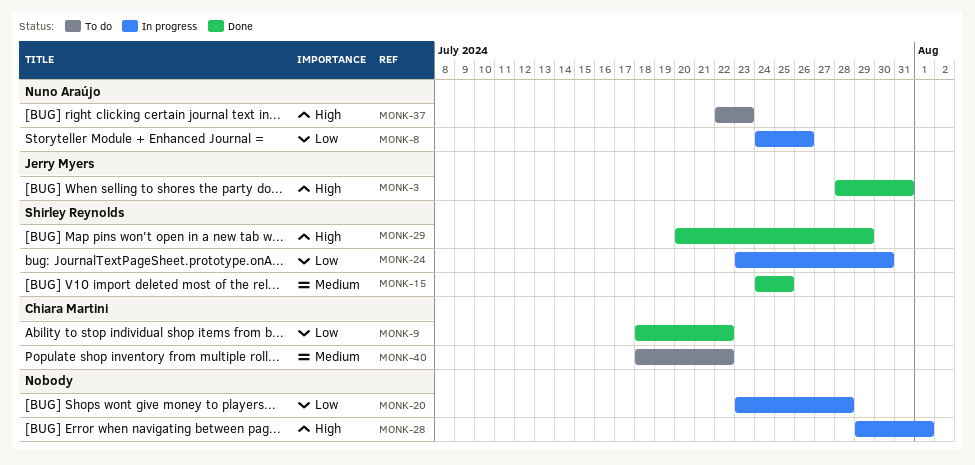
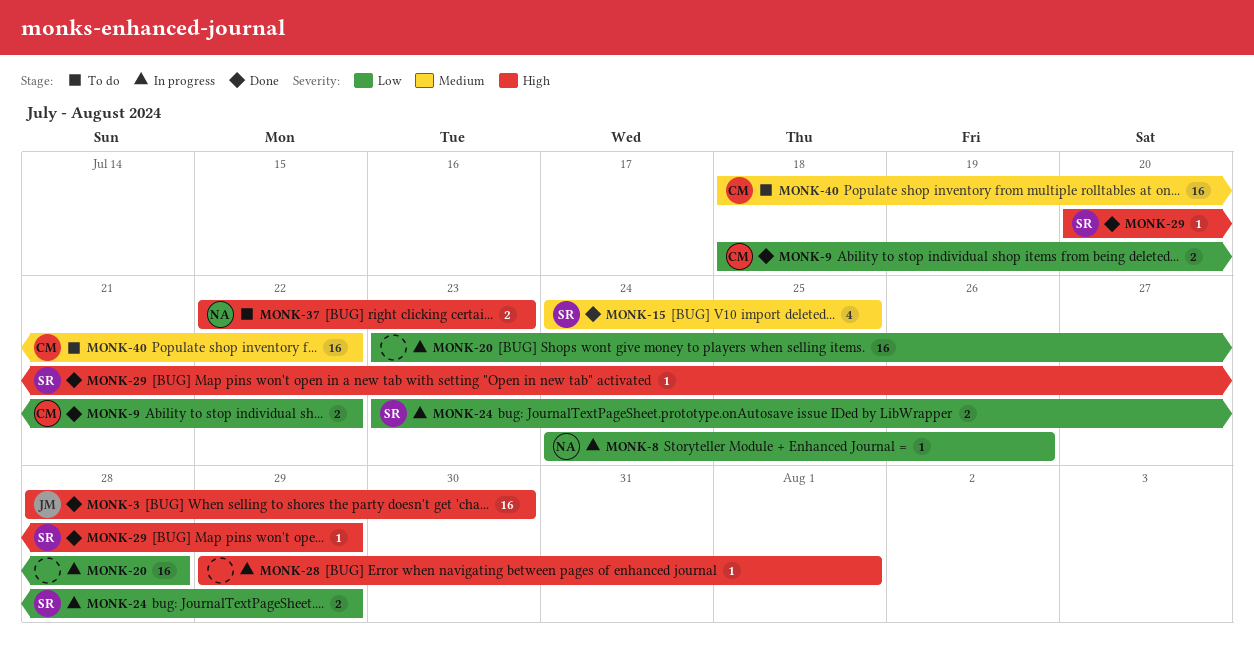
MONK-3, due: Jul 31 -> Jul 30
MONK-24, due: Jul 30 -> Jul 29

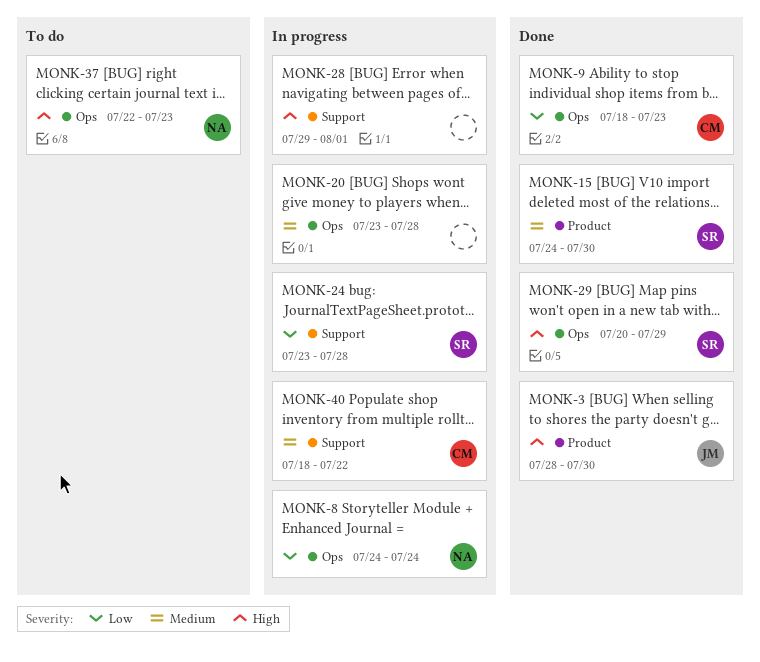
MONK-8, due: Jul 26 -> Jul 24
MONK-9, due: Jul 22 -> Jul 23
MONK-15, due: Jul 25 -> Jul 30
MONK-20, priority: Low -> Medium
MONK-24, due: Jul 29 -> Jul 28
MONK-40, status: To do -> In progress

